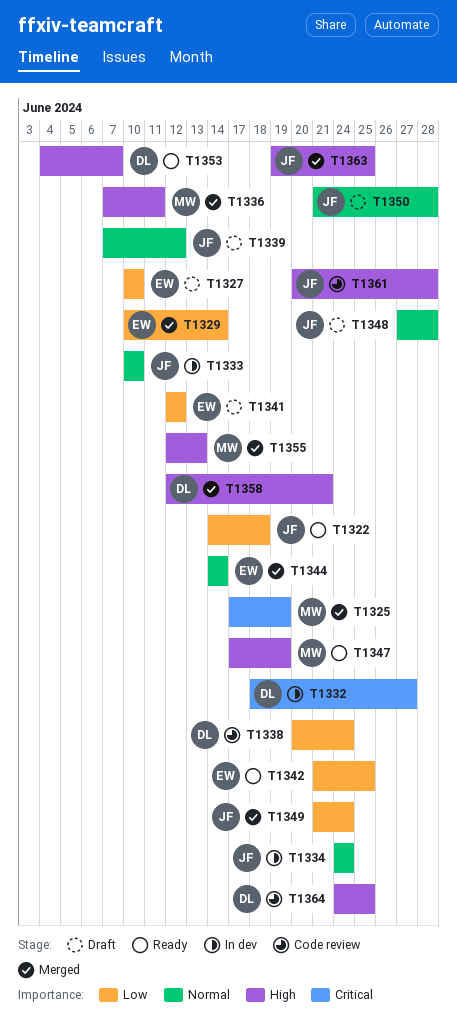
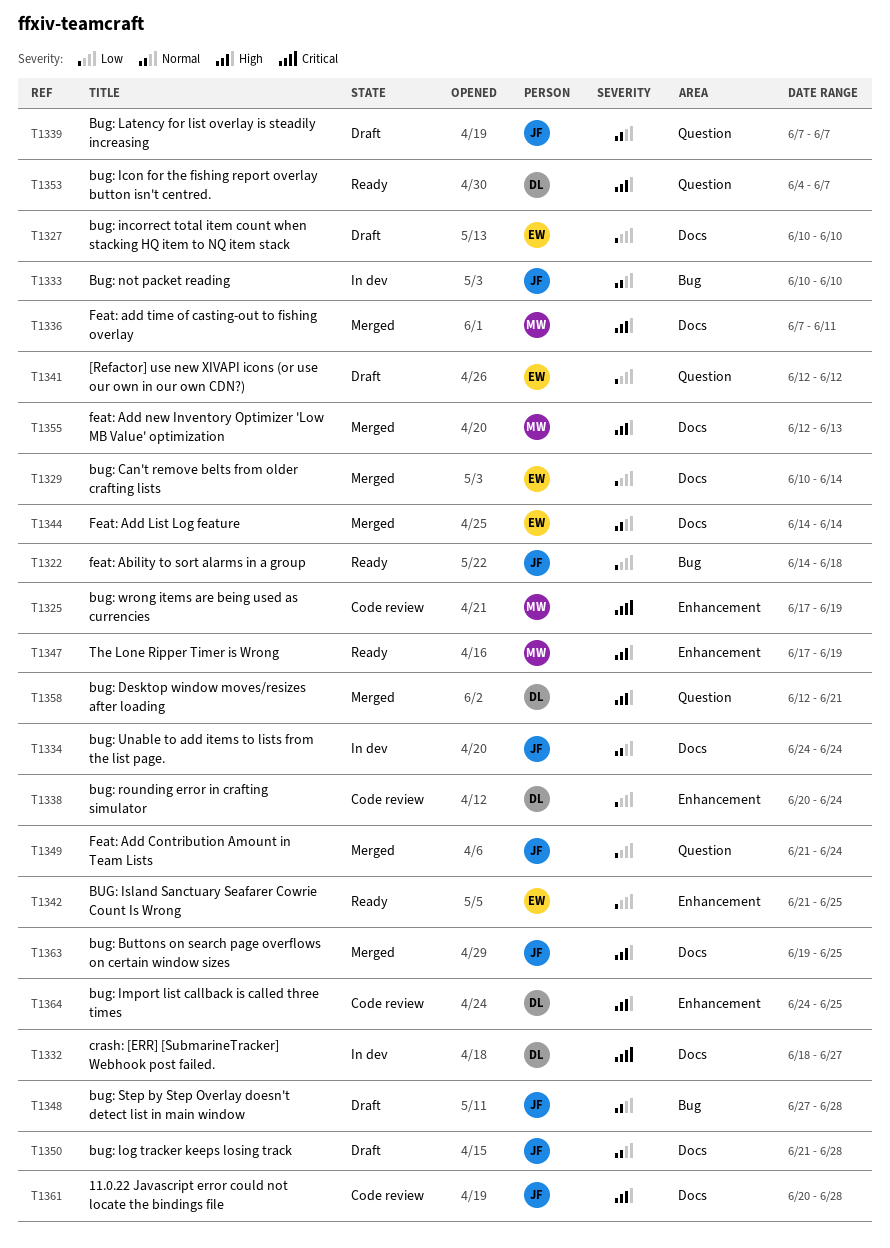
T1325, status: Merged -> Code review
T1339, due: Jun 12 -> Jun 7

